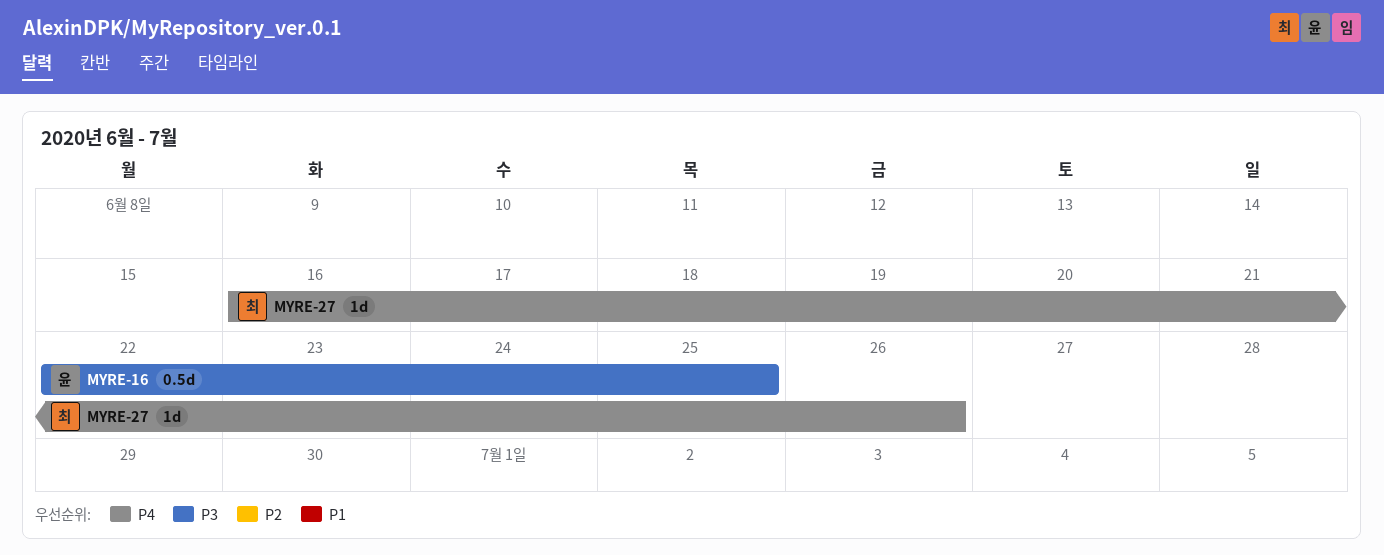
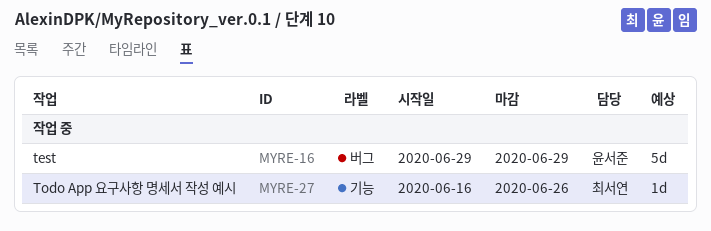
MYRE-16, estimate: 0.5d -> 5d
MYRE-16, start: Jun 22 -> Jun 29
MYRE-16, due: Jun 25 -> Jun 29

